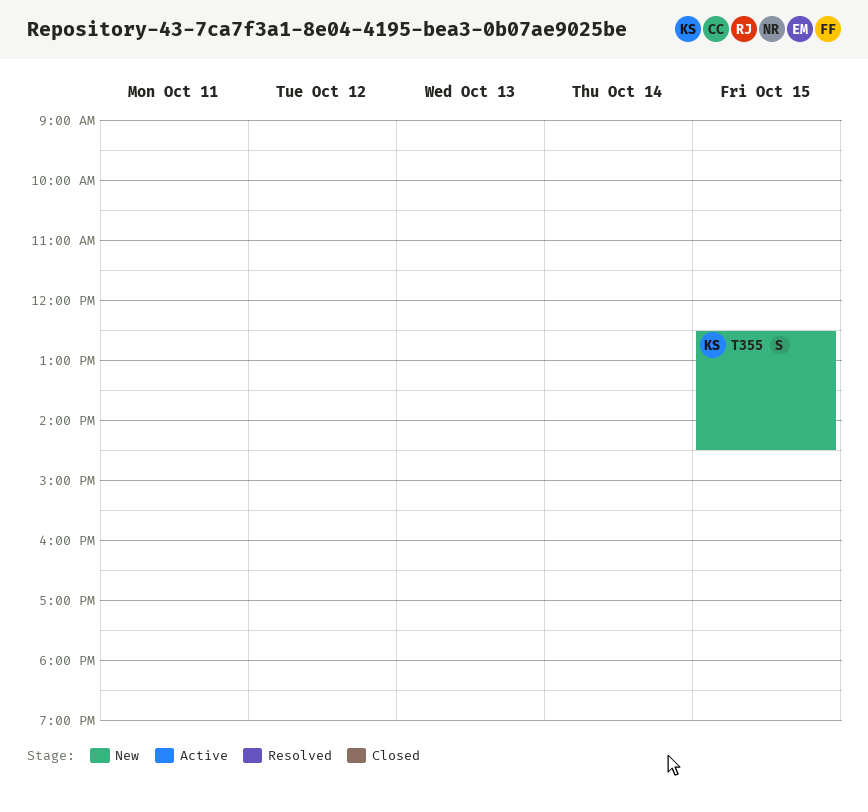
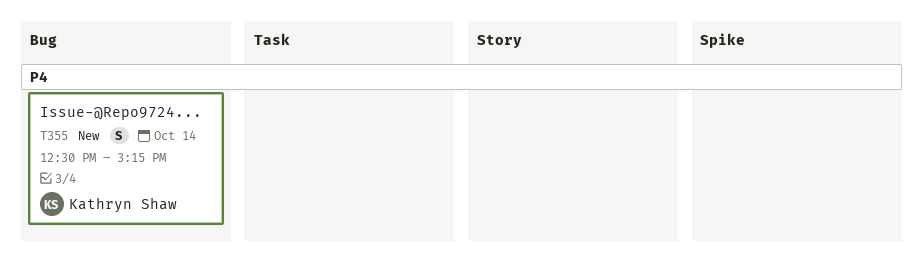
T355, day: Oct 15 -> Oct 14
T355, ends: 14:30 -> 15:15

